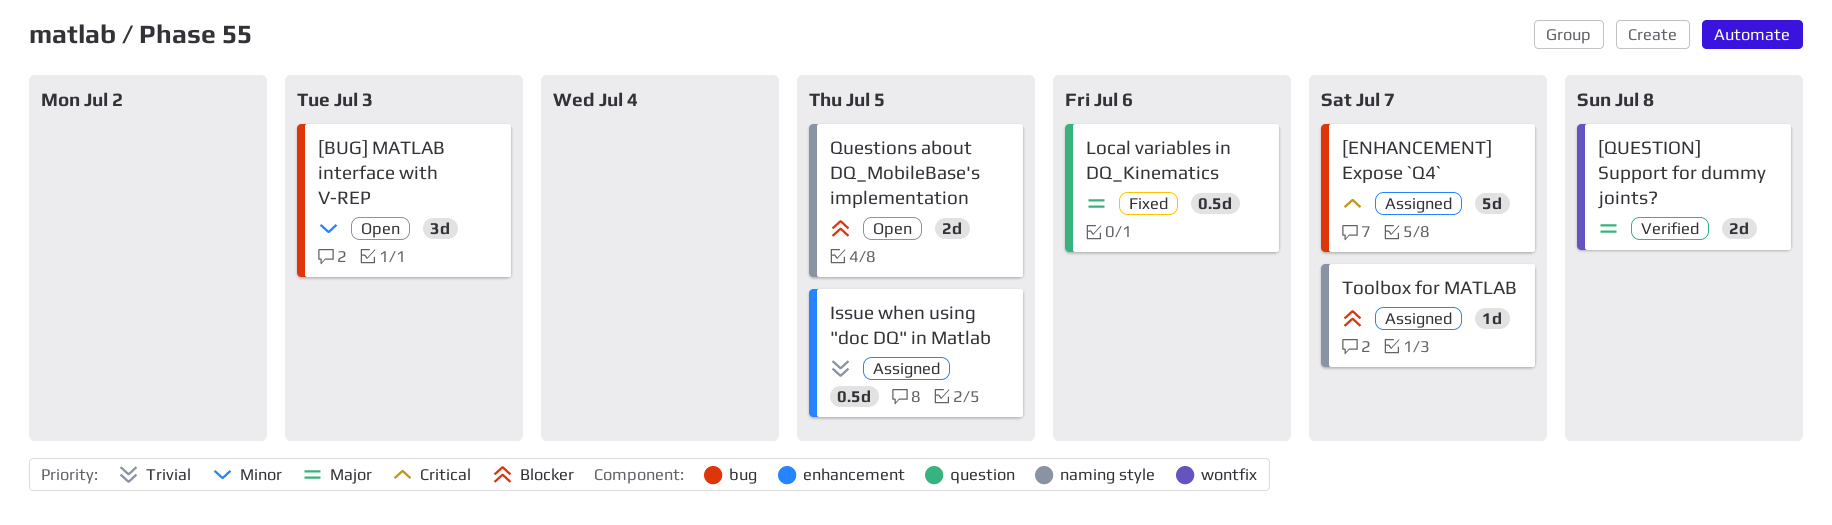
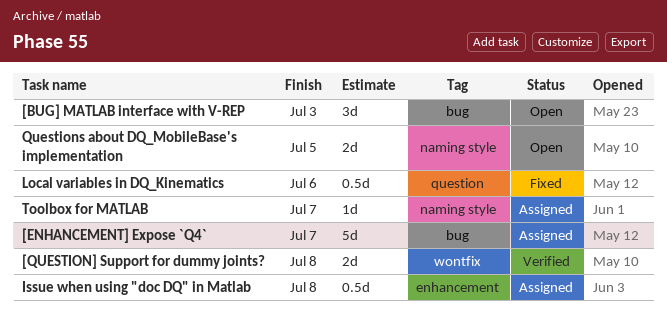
Issue when using "doc DQ" in Matlab, due: Jul 5 -> Jul 8

